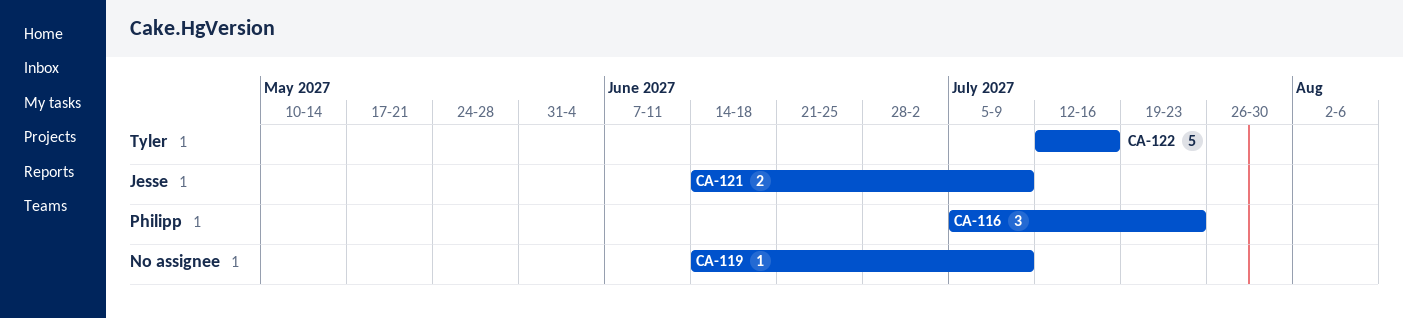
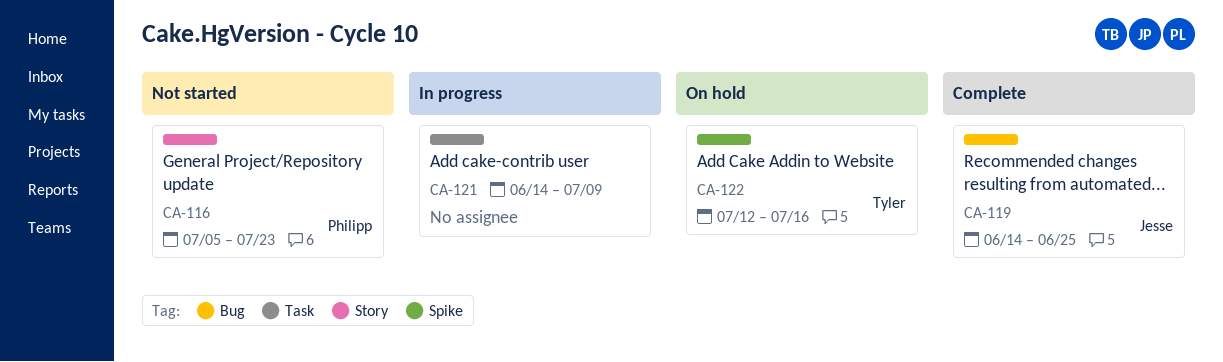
CA-119, owner: none -> Jesse
CA-119, due: Jul 9 -> Jun 25
CA-121, owner: Jesse -> none

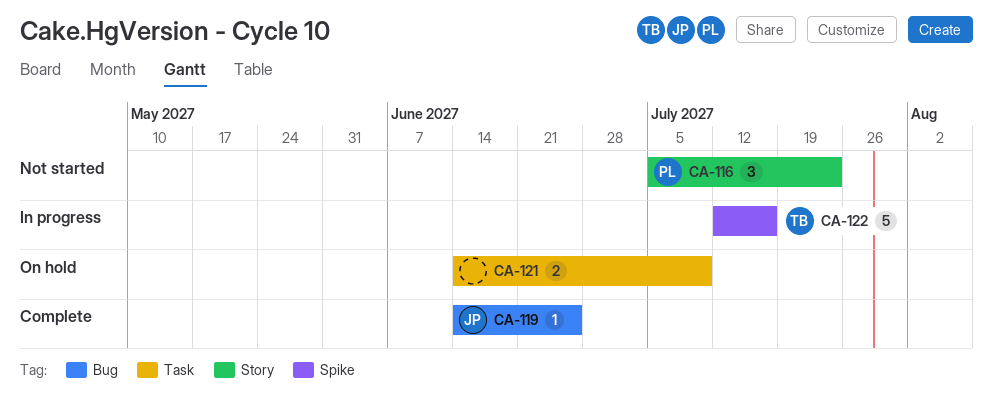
CA-121, status: In progress -> On hold
CA-122, status: On hold -> In progress

